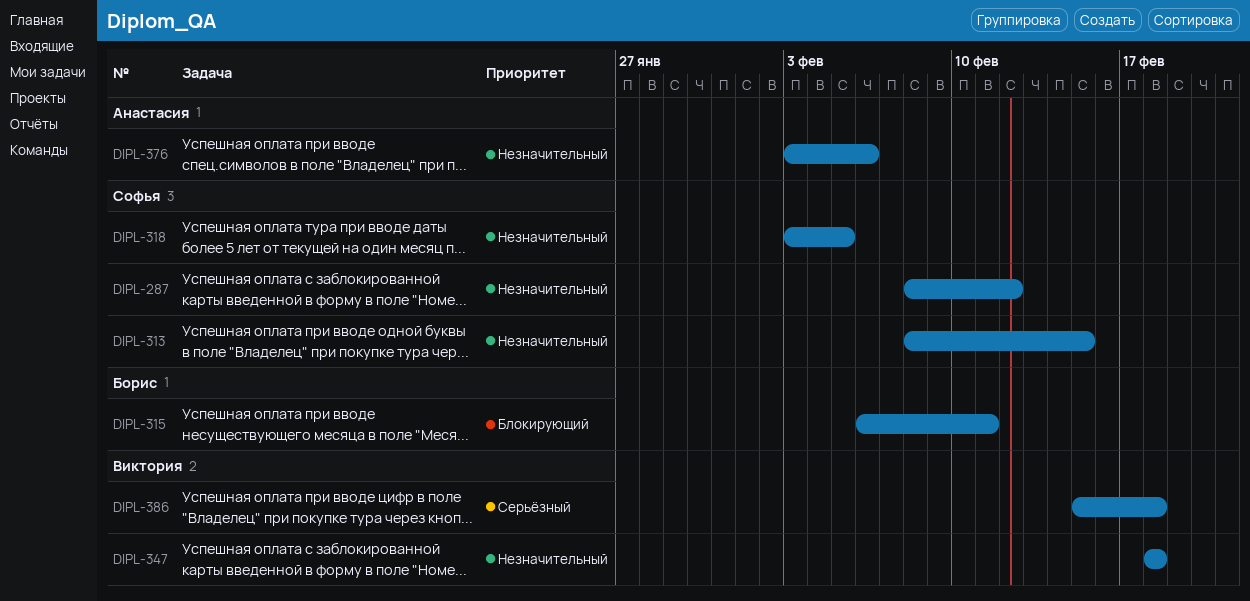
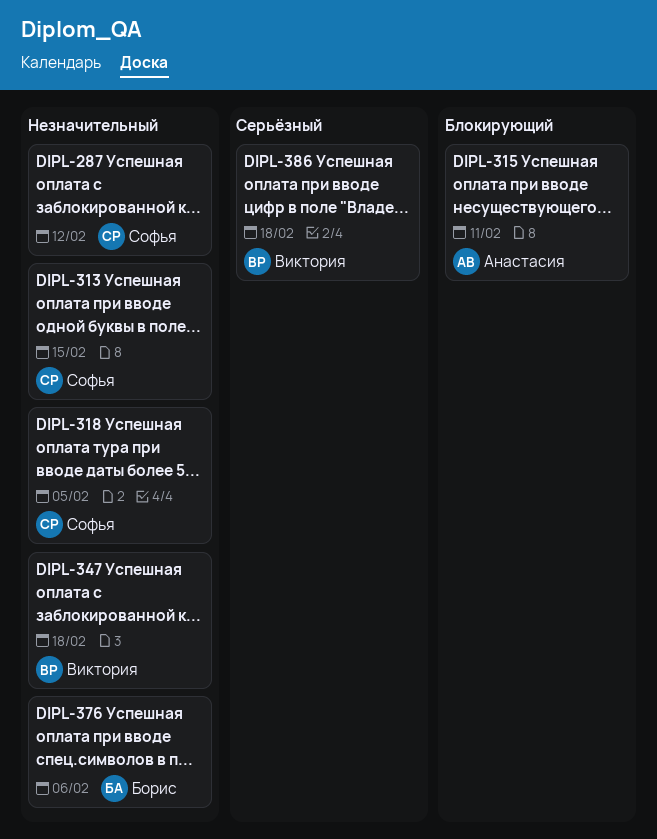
DIPL-315, owner: Борис -> Анастасия
DIPL-376, owner: Анастасия -> Борис

